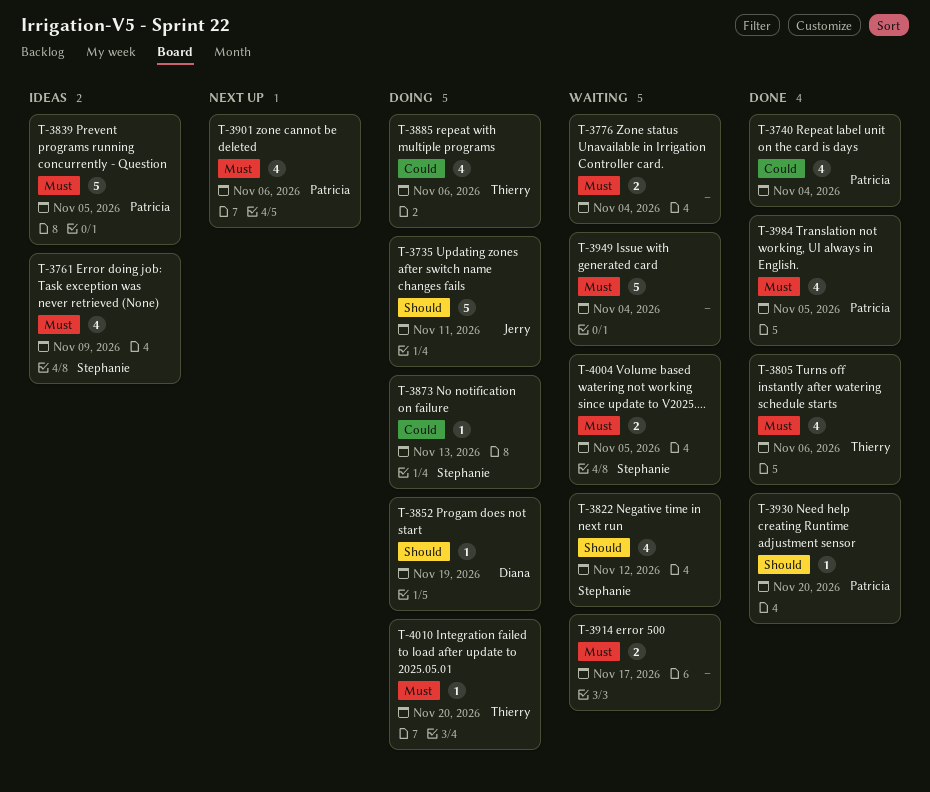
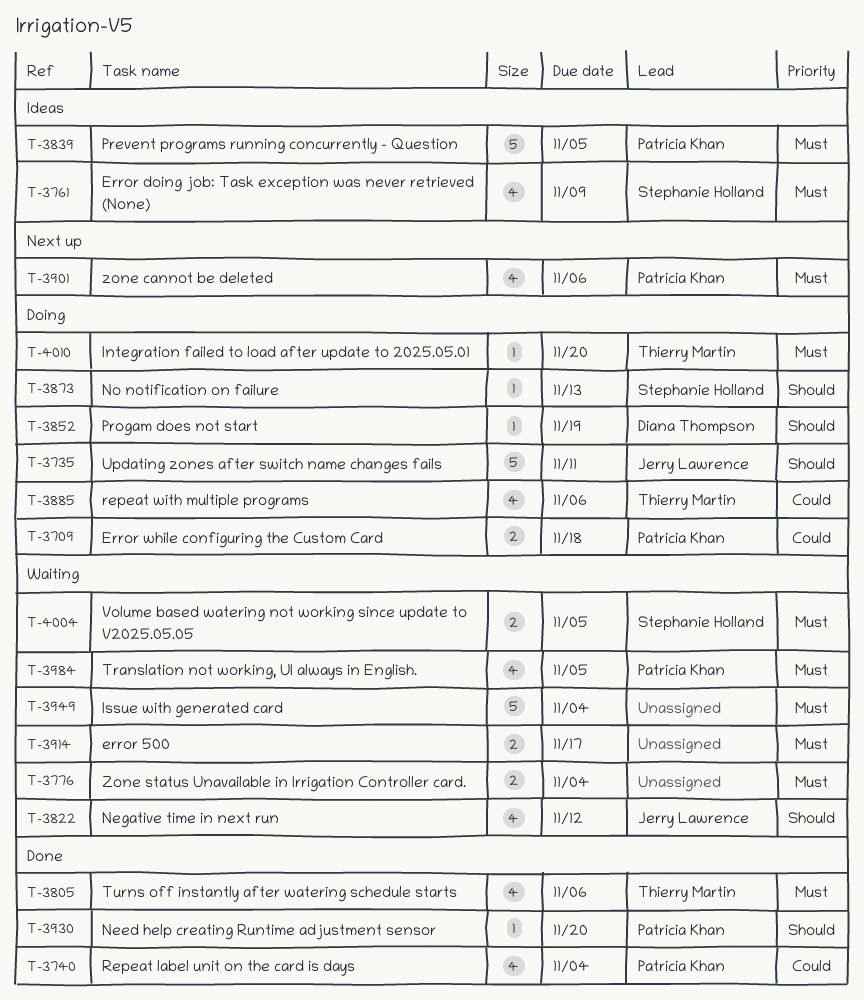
T-3709: none -> present
T-3822, owner: Stephanie Holland -> Jerry Lawrence
T-3873, priority: Could -> Should
T-3984, status: Done -> Waiting

